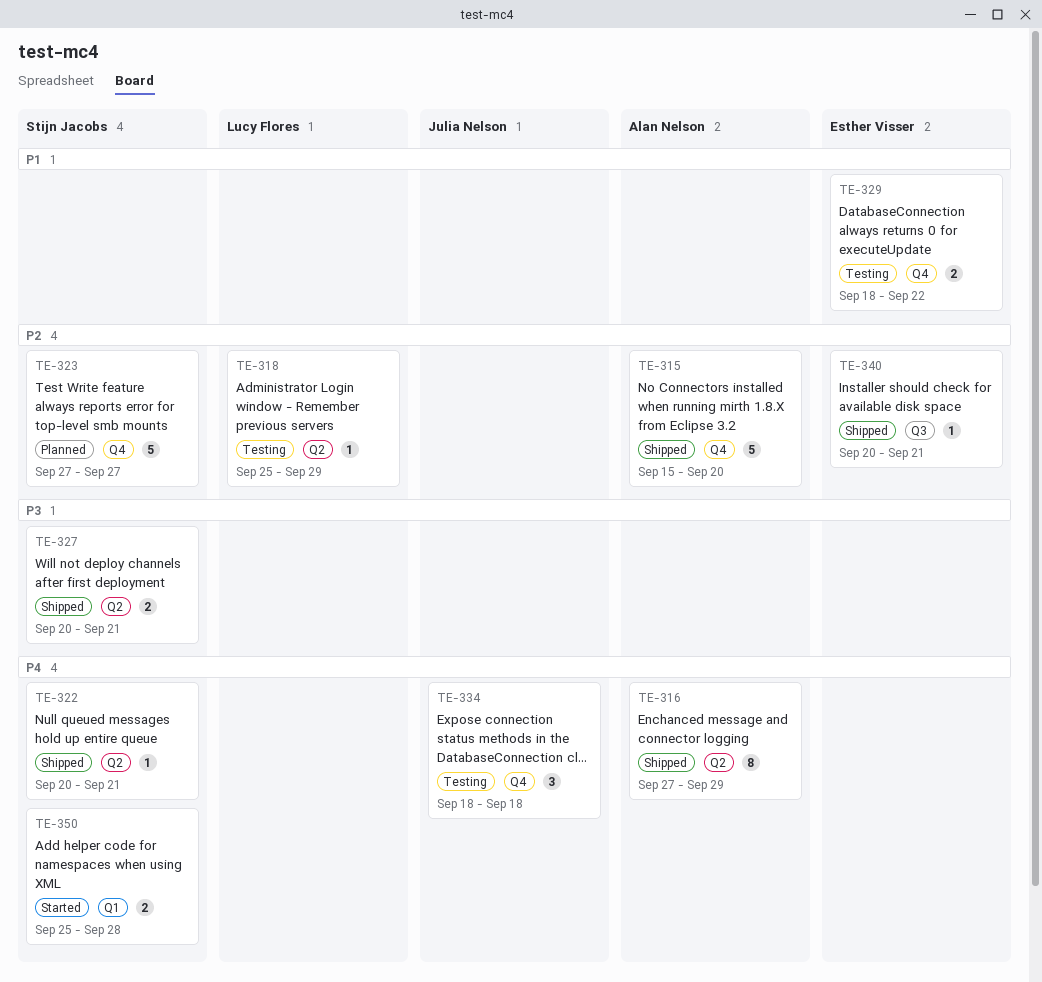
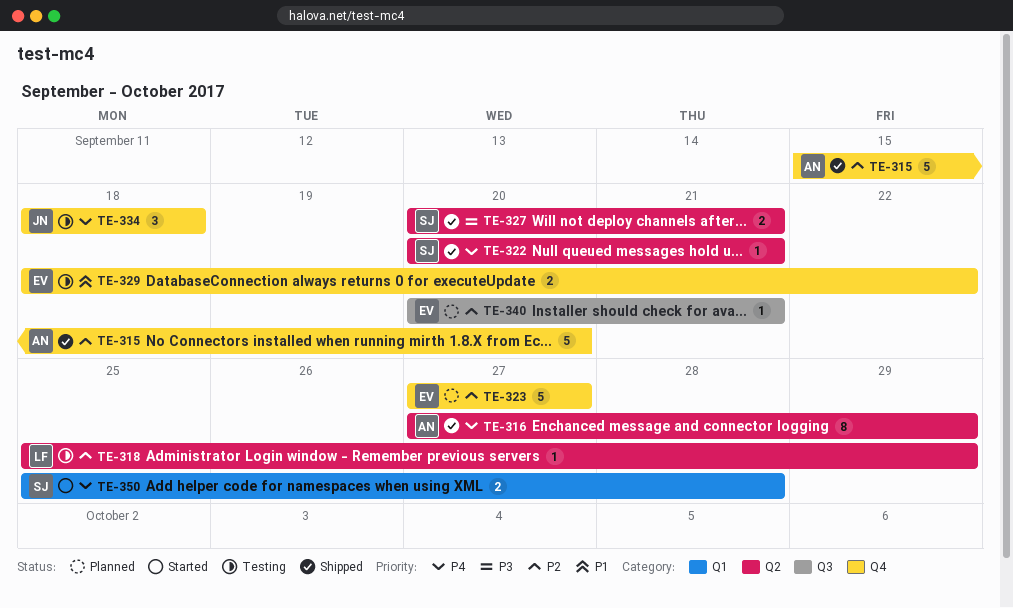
TE-323, owner: Stijn Jacobs -> Esther Visser
TE-340, status: Shipped -> Planned

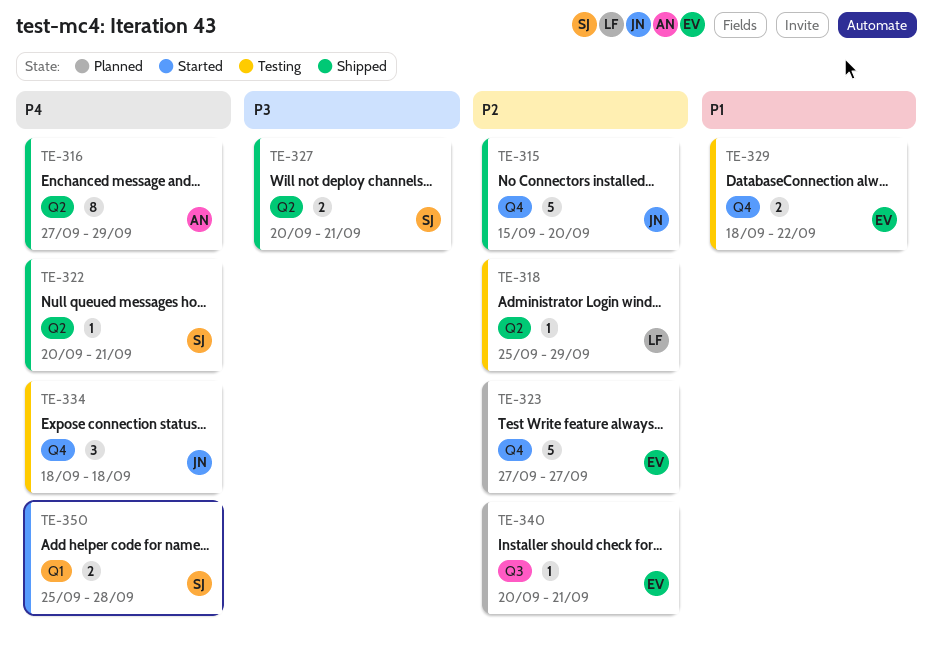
TE-315, owner: AN -> JN

